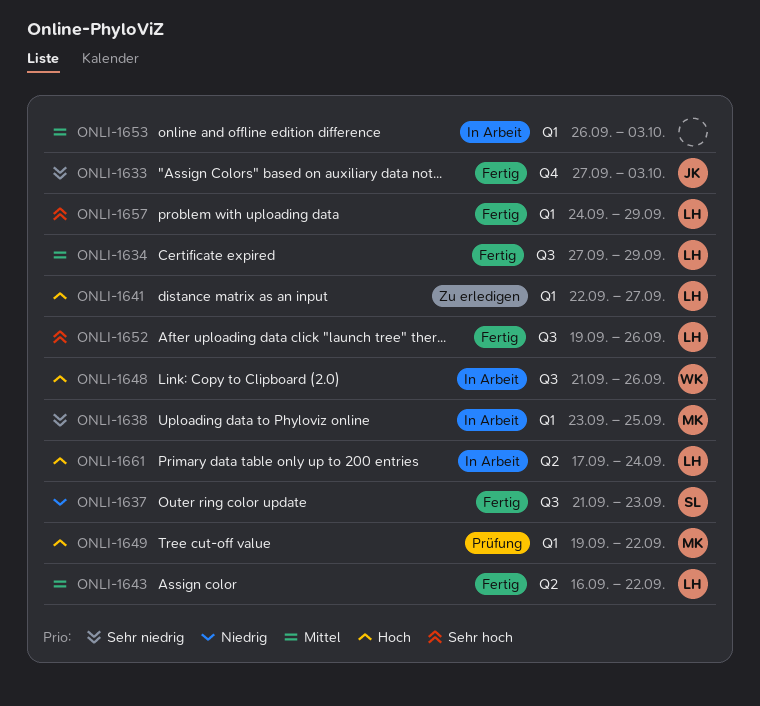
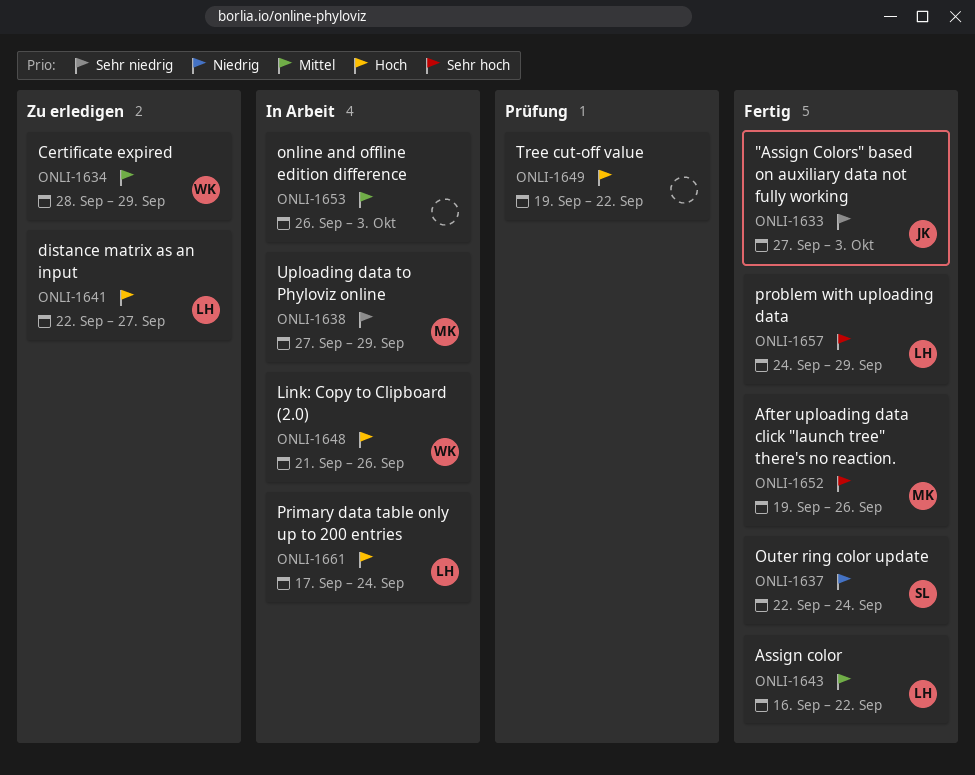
ONLI-1634, status: Fertig -> Zu erledigen
ONLI-1634, owner: LH -> WK
ONLI-1634, start: Sep 27 -> Sep 28
ONLI-1637, start: Sep 21 -> Sep 22
ONLI-1637, due: Sep 23 -> Sep 24
ONLI-1638, start: Sep 23 -> Sep 27
ONLI-1638, due: Sep 25 -> Sep 29
ONLI-1649, owner: MK -> none
ONLI-1652, owner: LH -> MK

